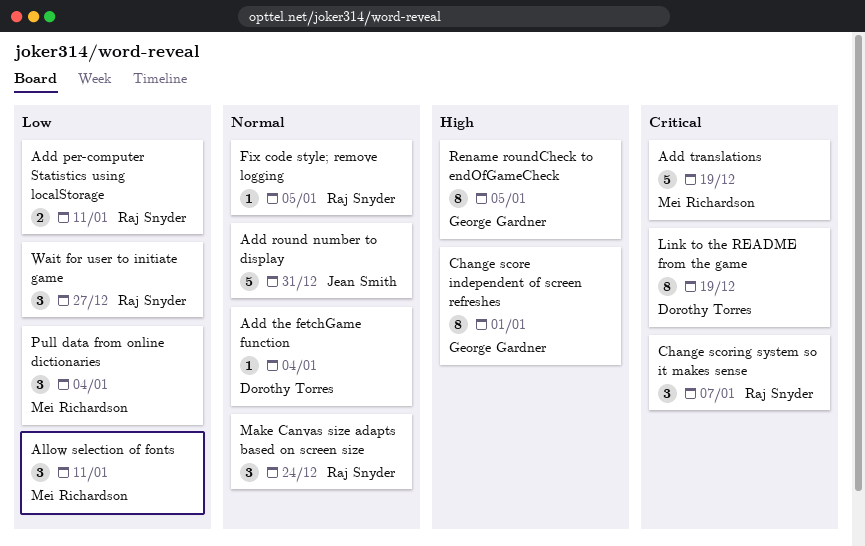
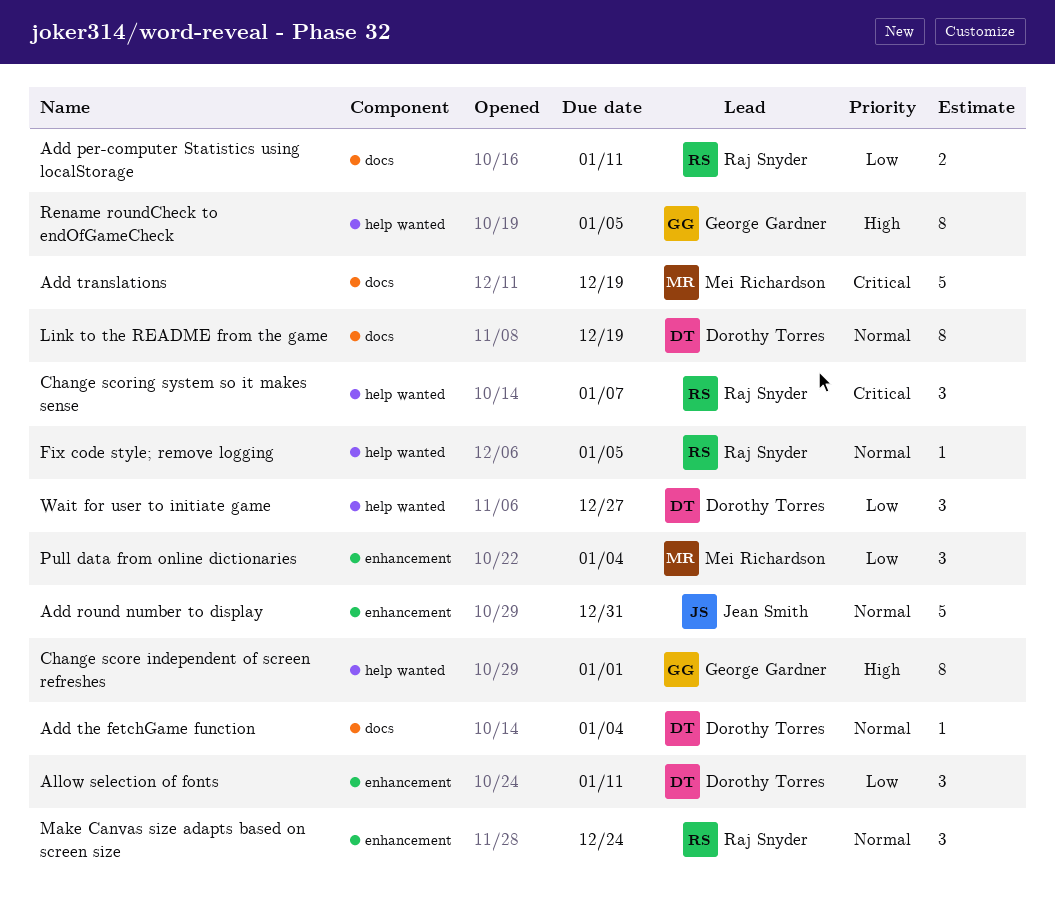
Allow selection of fonts, owner: Mei Richardson -> Dorothy Torres
Link to the README from the game, priority: Critical -> Normal
Wait for user to initiate game, owner: Raj Snyder -> Dorothy Torres

